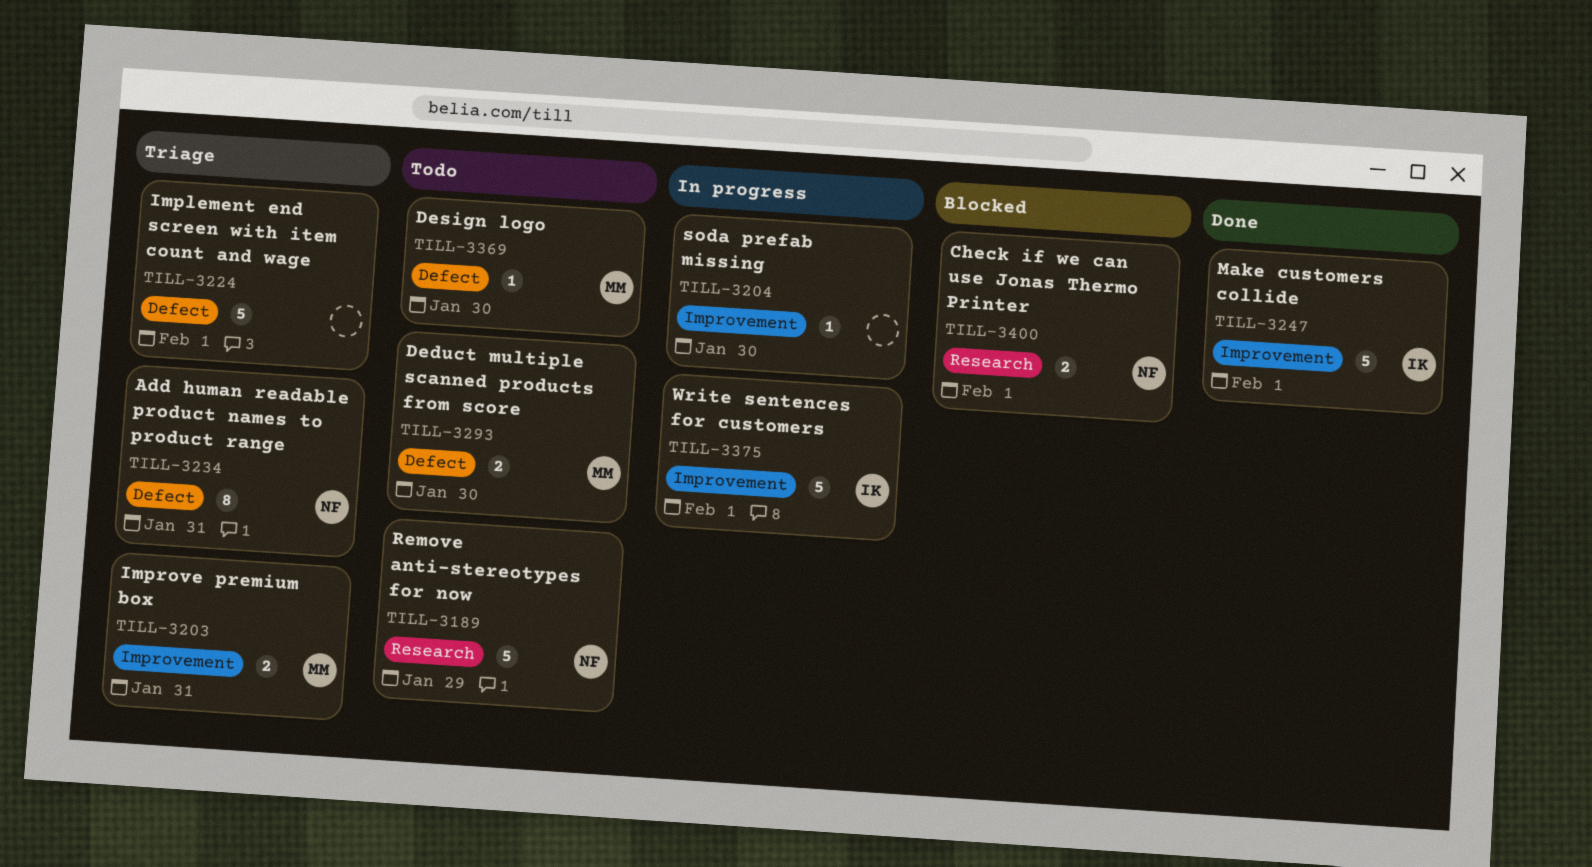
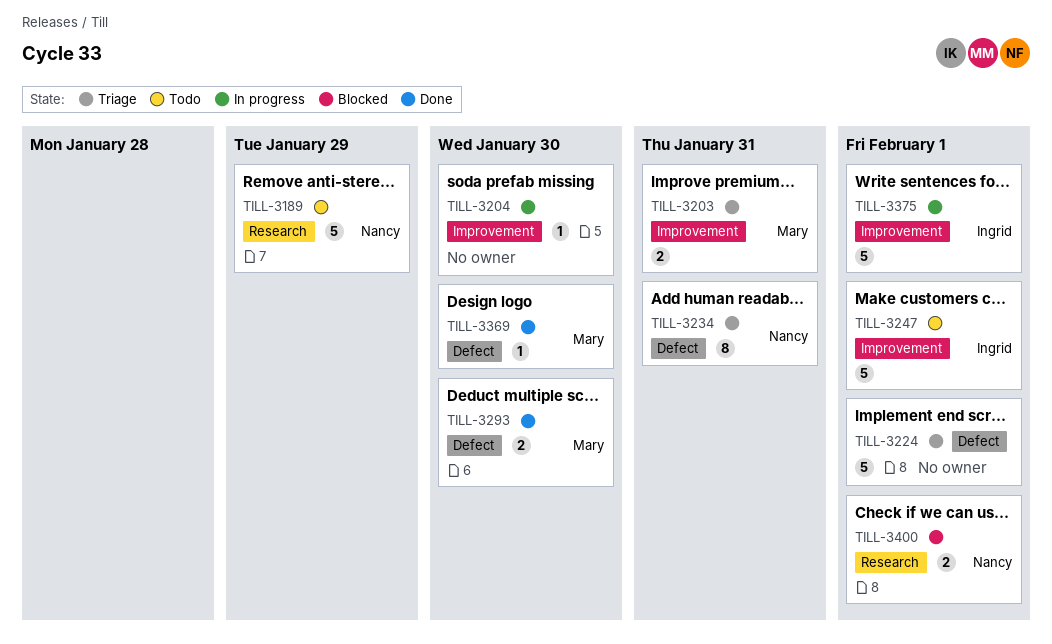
TILL-3247, status: Done -> Todo
TILL-3293, status: Todo -> Done
TILL-3369, status: Todo -> Done

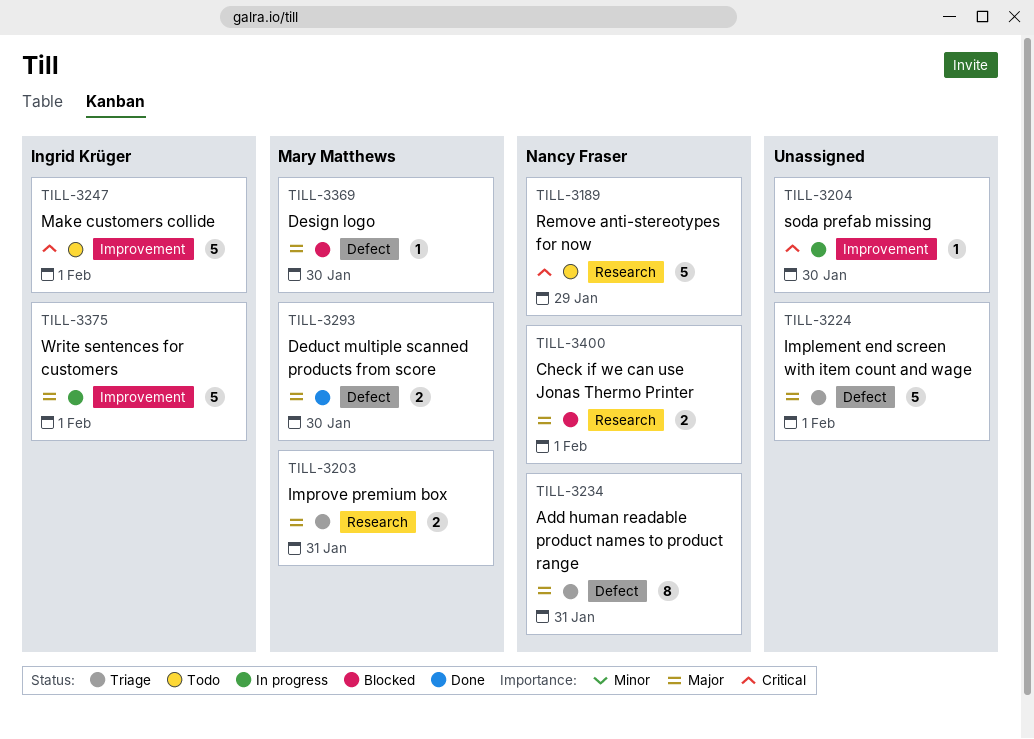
TILL-3203, label: Improvement -> Research
TILL-3369, status: Done -> Blocked

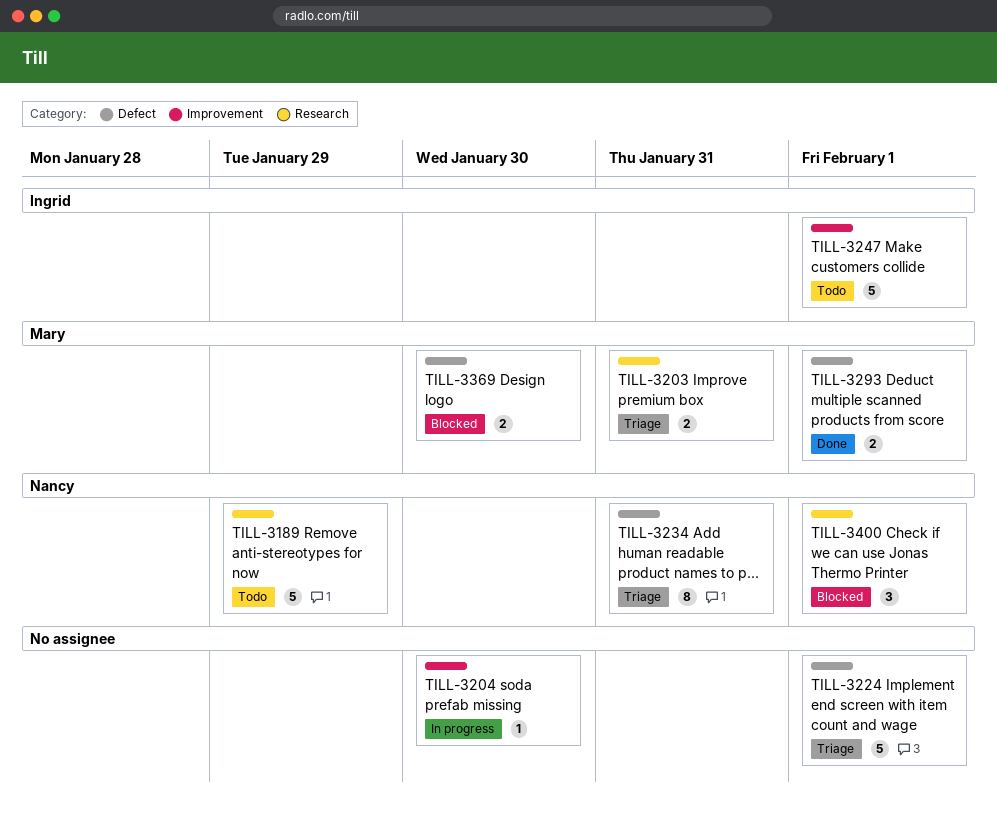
TILL-3293, due: Jan 30 -> Feb 1
TILL-3369, estimate: 1 -> 2
TILL-3375: present -> none
TILL-3400, estimate: 2 -> 3

